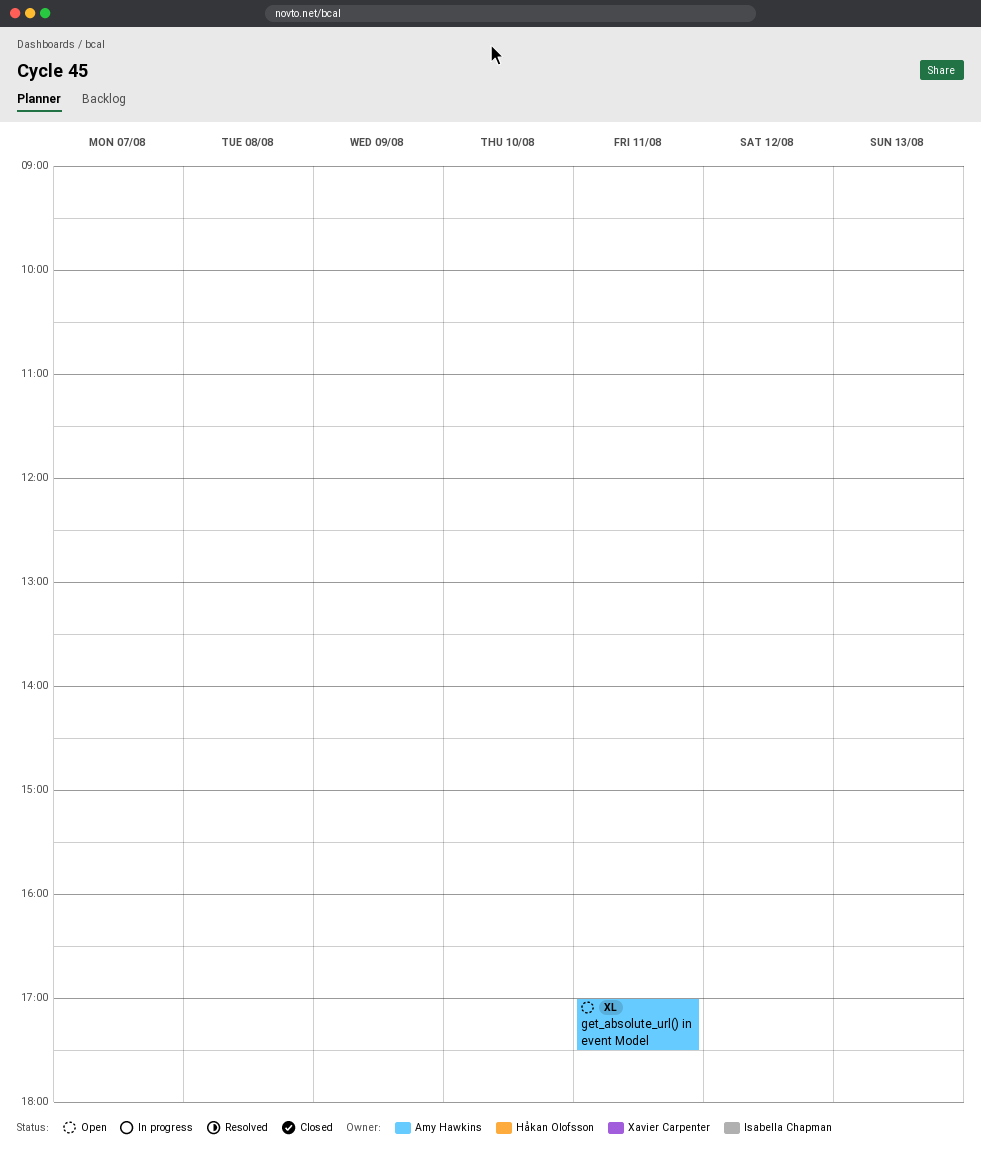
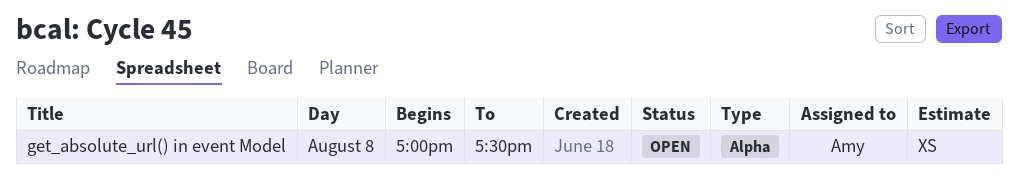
get_absolute_url() in event Model, estimate: XL -> XS
get_absolute_url() in event Model, day: Aug 11 -> Aug 8

